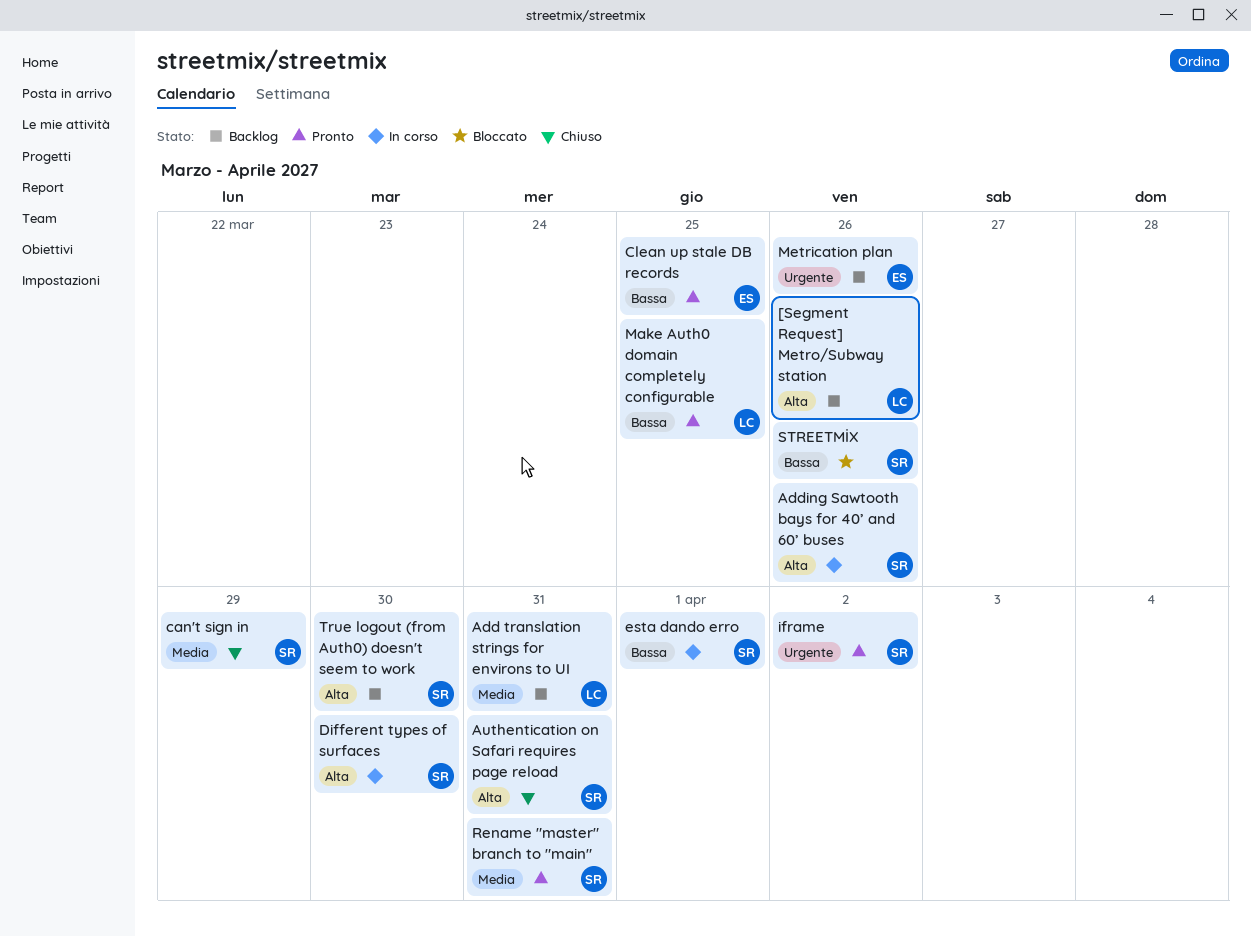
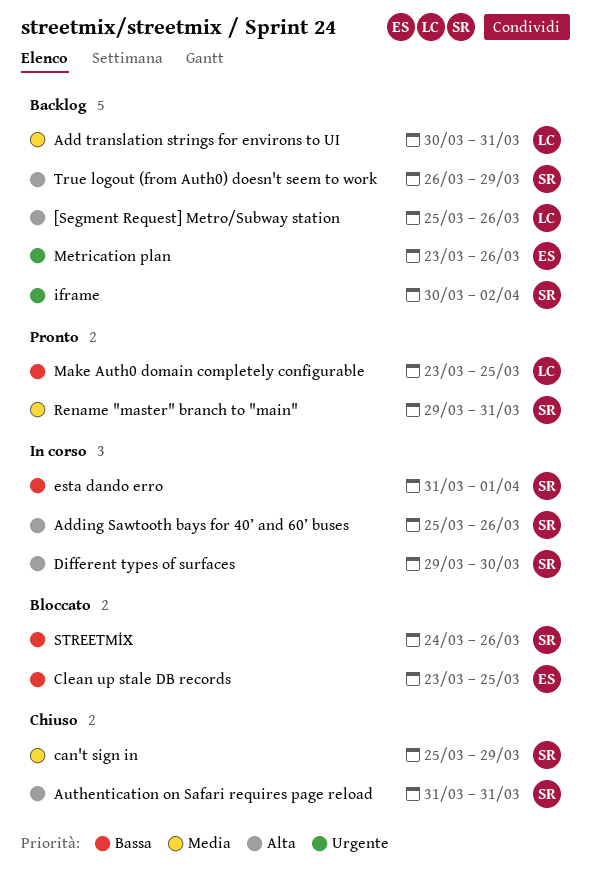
Clean up stale DB records, status: Pronto -> Bloccato
iframe, status: Pronto -> Backlog
True logout (from Auth0) doesn't seem to work, due: Mar 30 -> Mar 29

